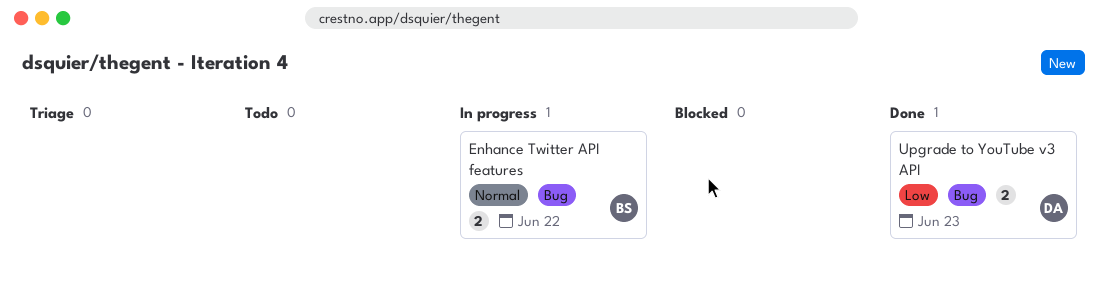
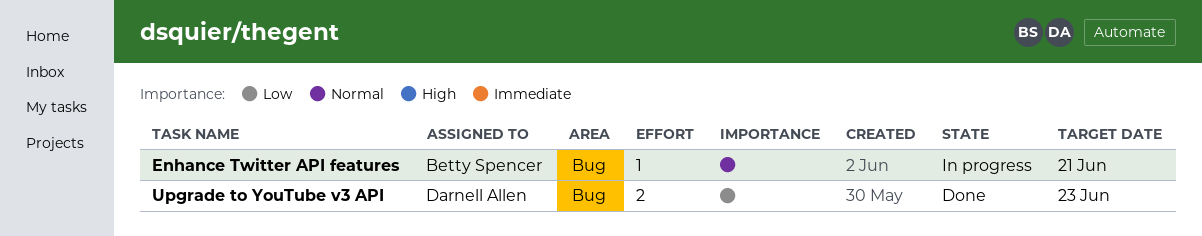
Enhance Twitter API features, estimate: 2 -> 1
Enhance Twitter API features, due: Jun 22 -> Jun 21

